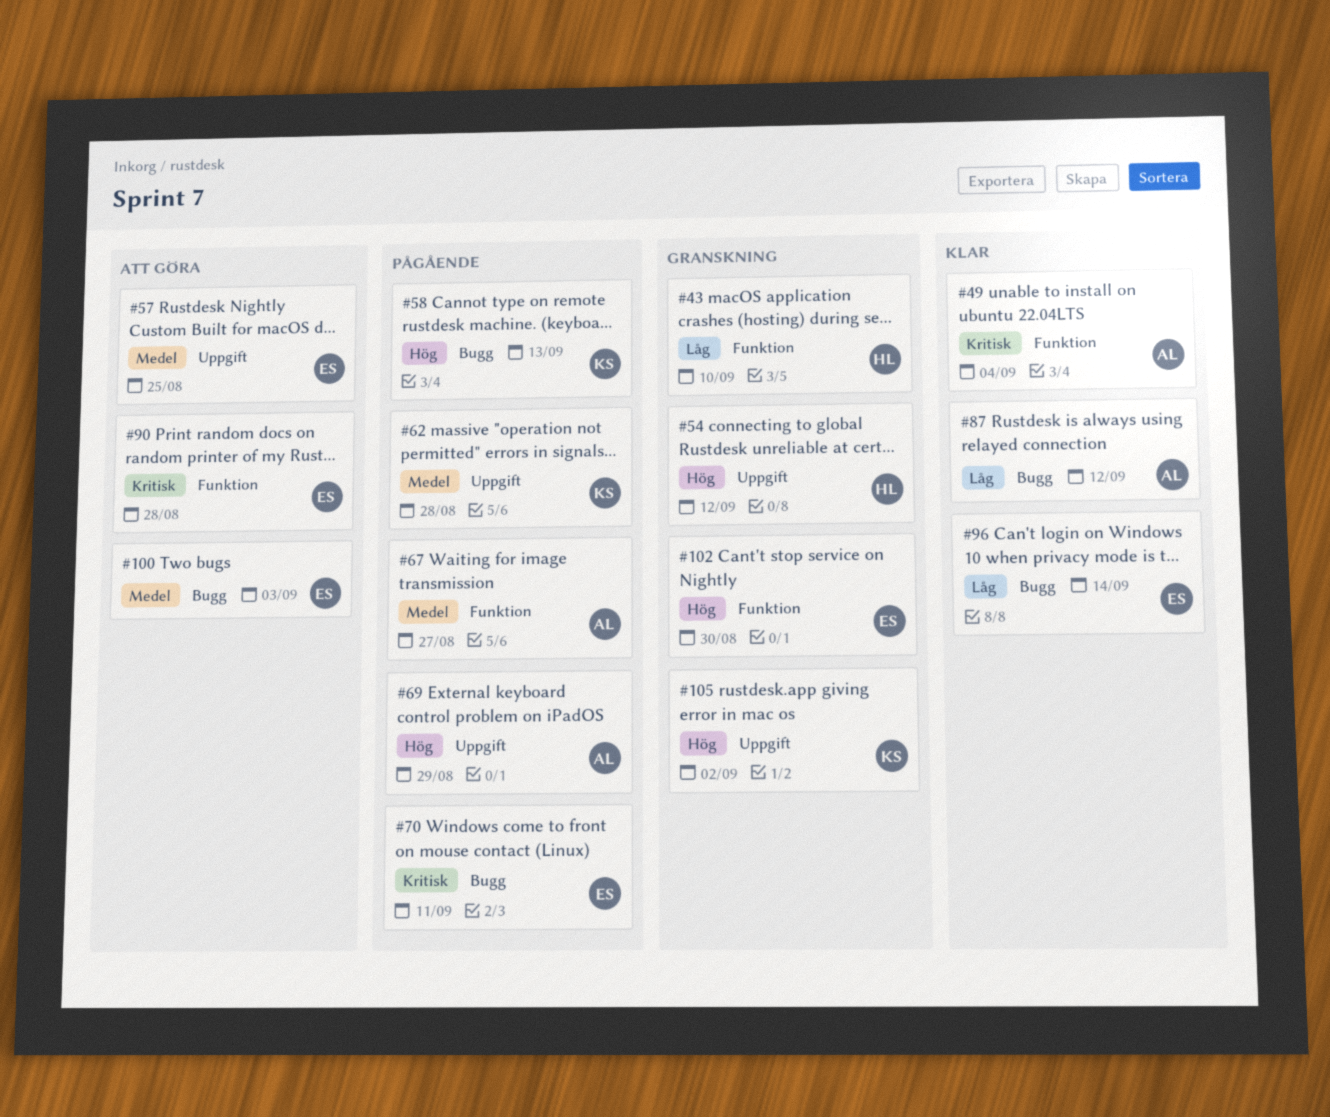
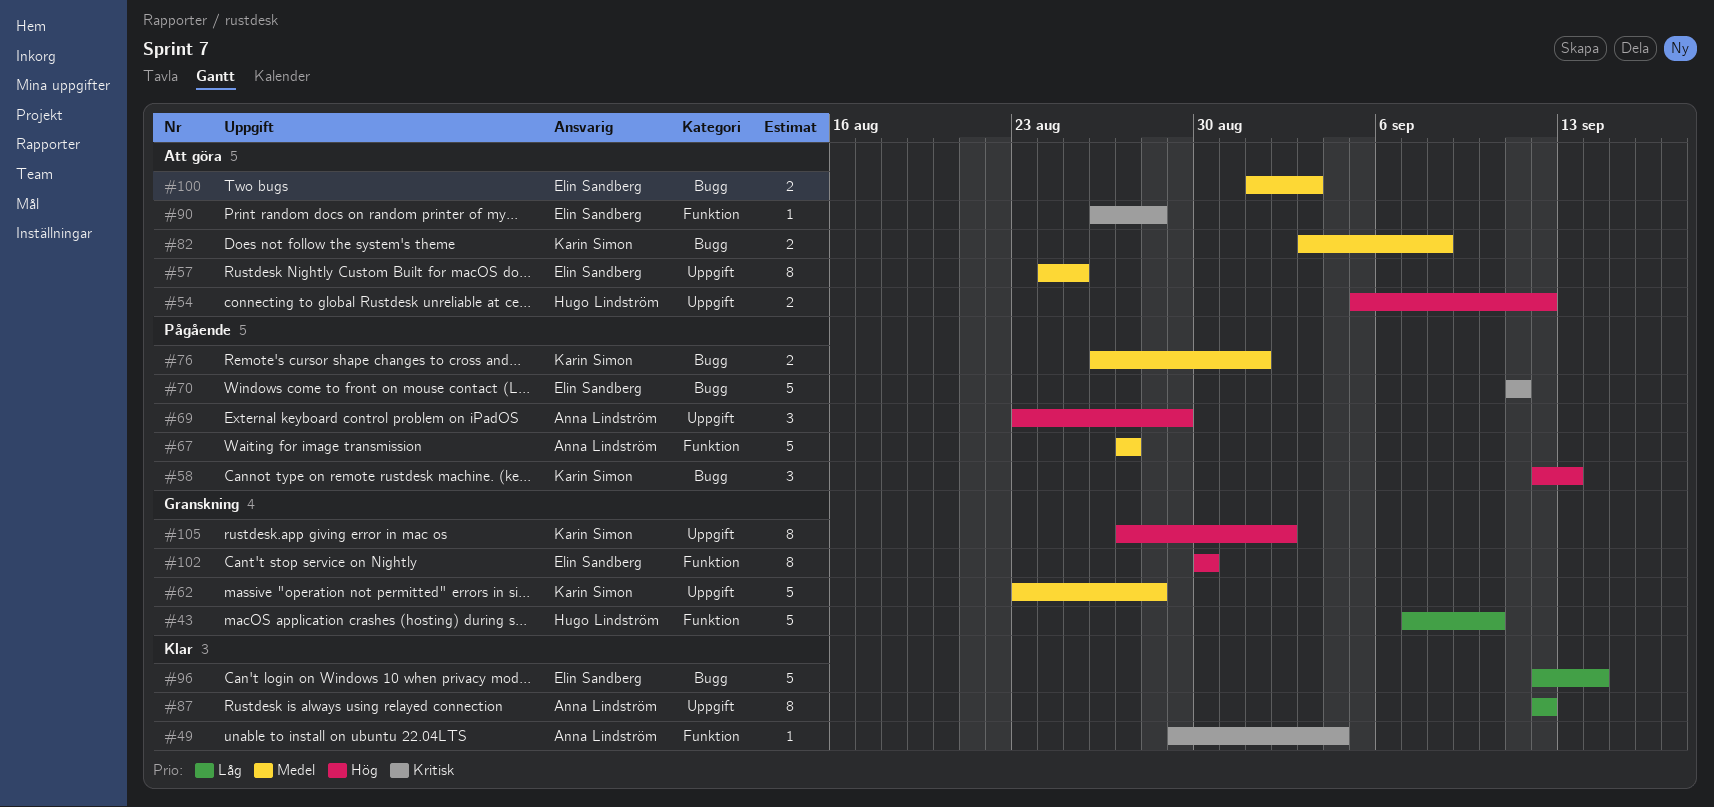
#54, status: Granskning -> Att göra
#62, status: Pågående -> Granskning
#76: none -> present
#82: none -> present
#87, label: Bugg -> Uppgift

